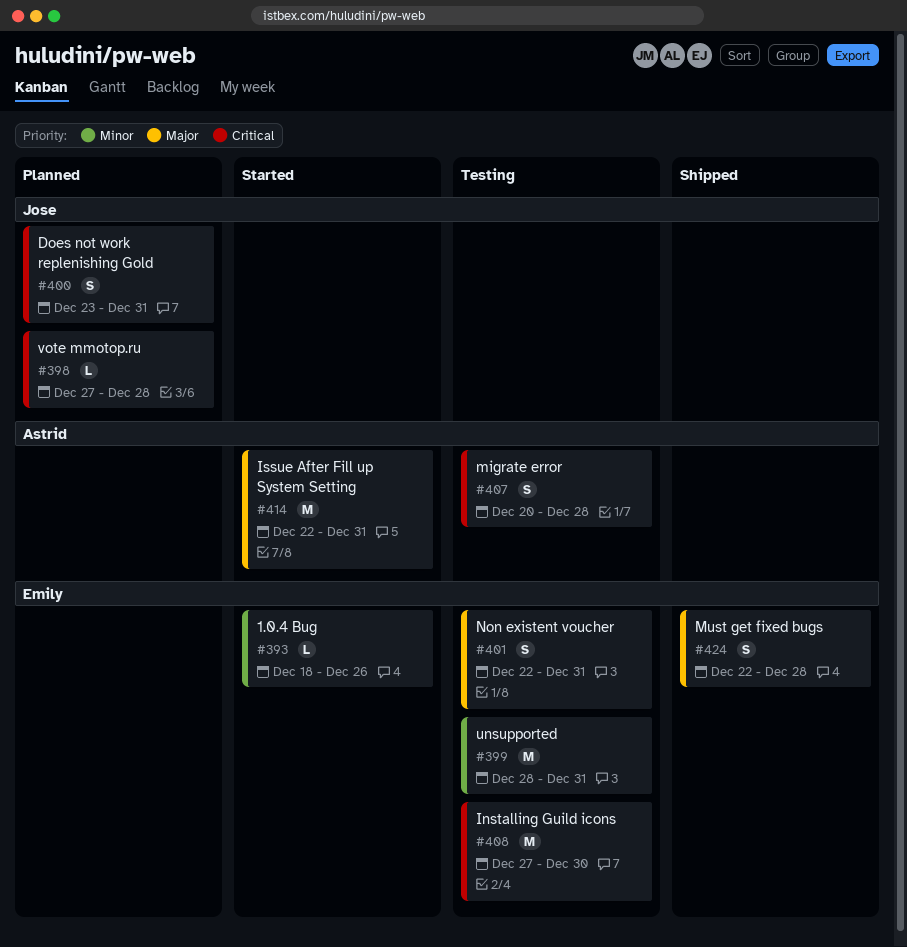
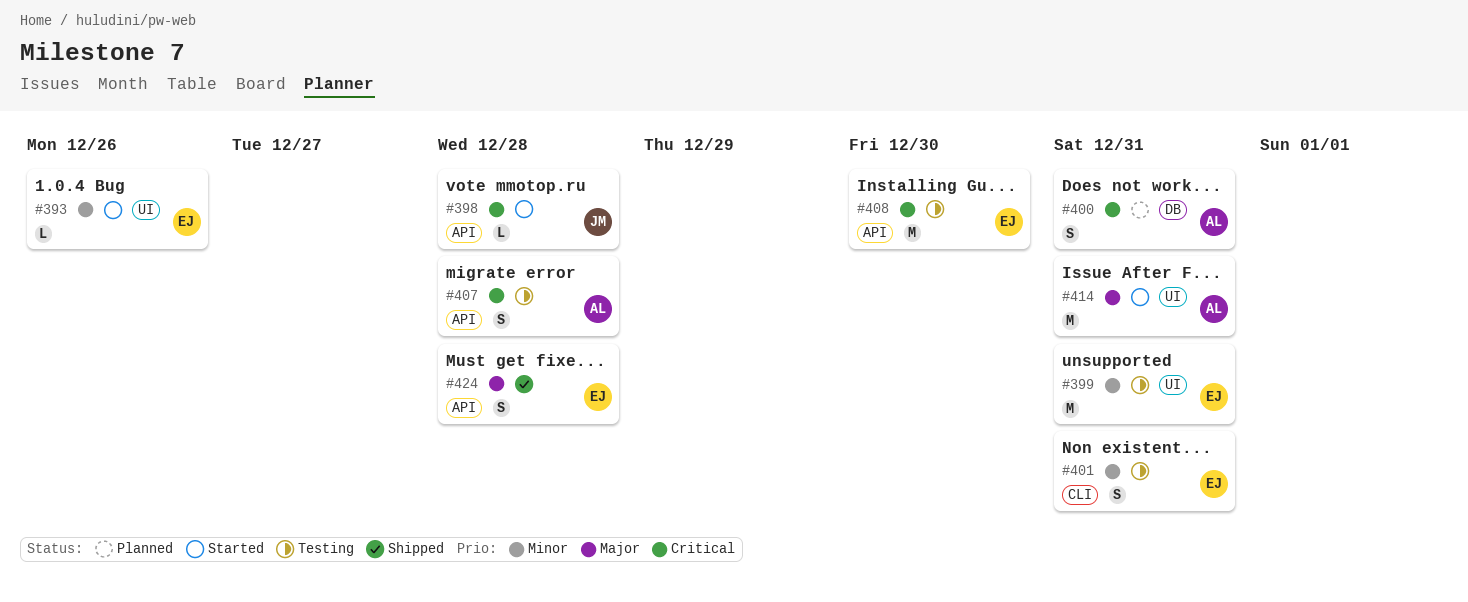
#398, status: Planned -> Started
#400, owner: Jose -> Astrid
#401, priority: Major -> Minor

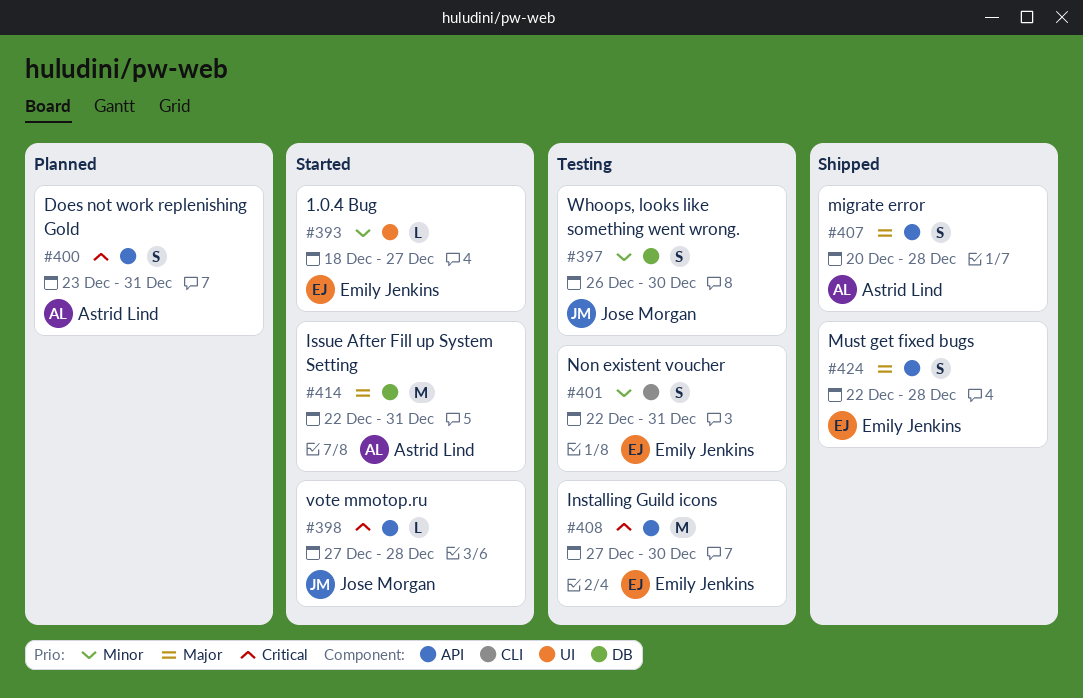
#393, due: Dec 26 -> Dec 27
#397: none -> present
#399: present -> none
#400, label: DB -> API
#407, status: Testing -> Shipped
#407, priority: Critical -> Major
#414, label: UI -> DB

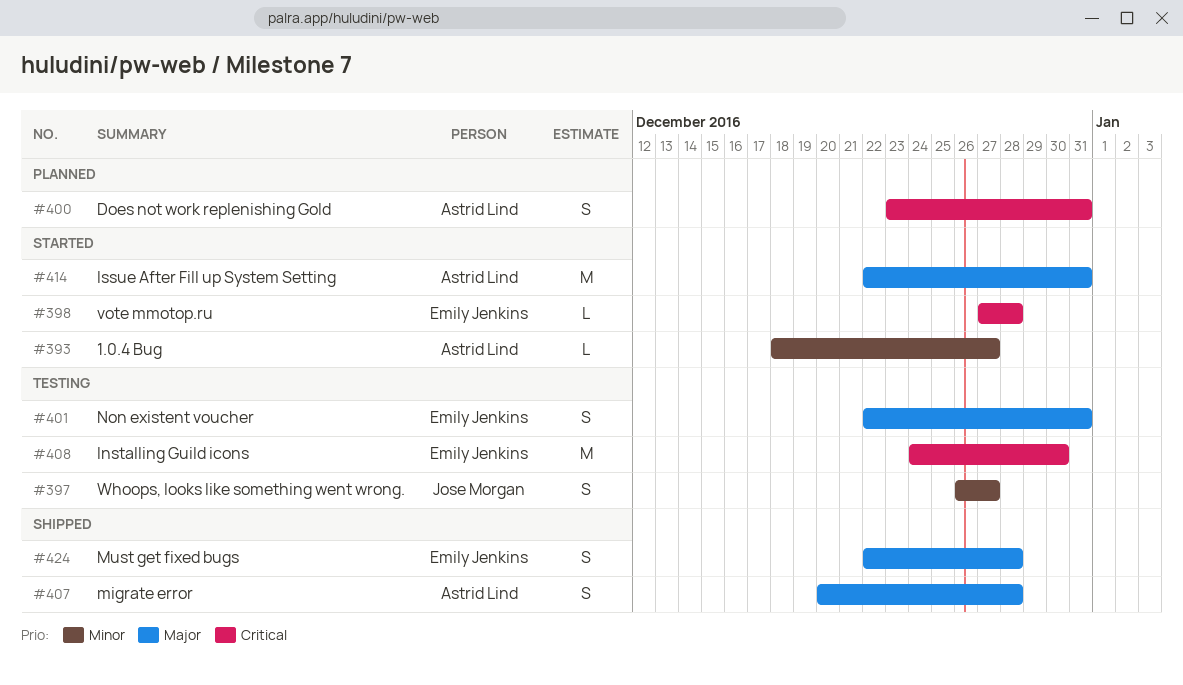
#393, owner: Emily Jenkins -> Astrid Lind
#397, due: Dec 30 -> Dec 27
#398, owner: Jose Morgan -> Emily Jenkins
#401, priority: Minor -> Major
#408, start: Dec 27 -> Dec 24

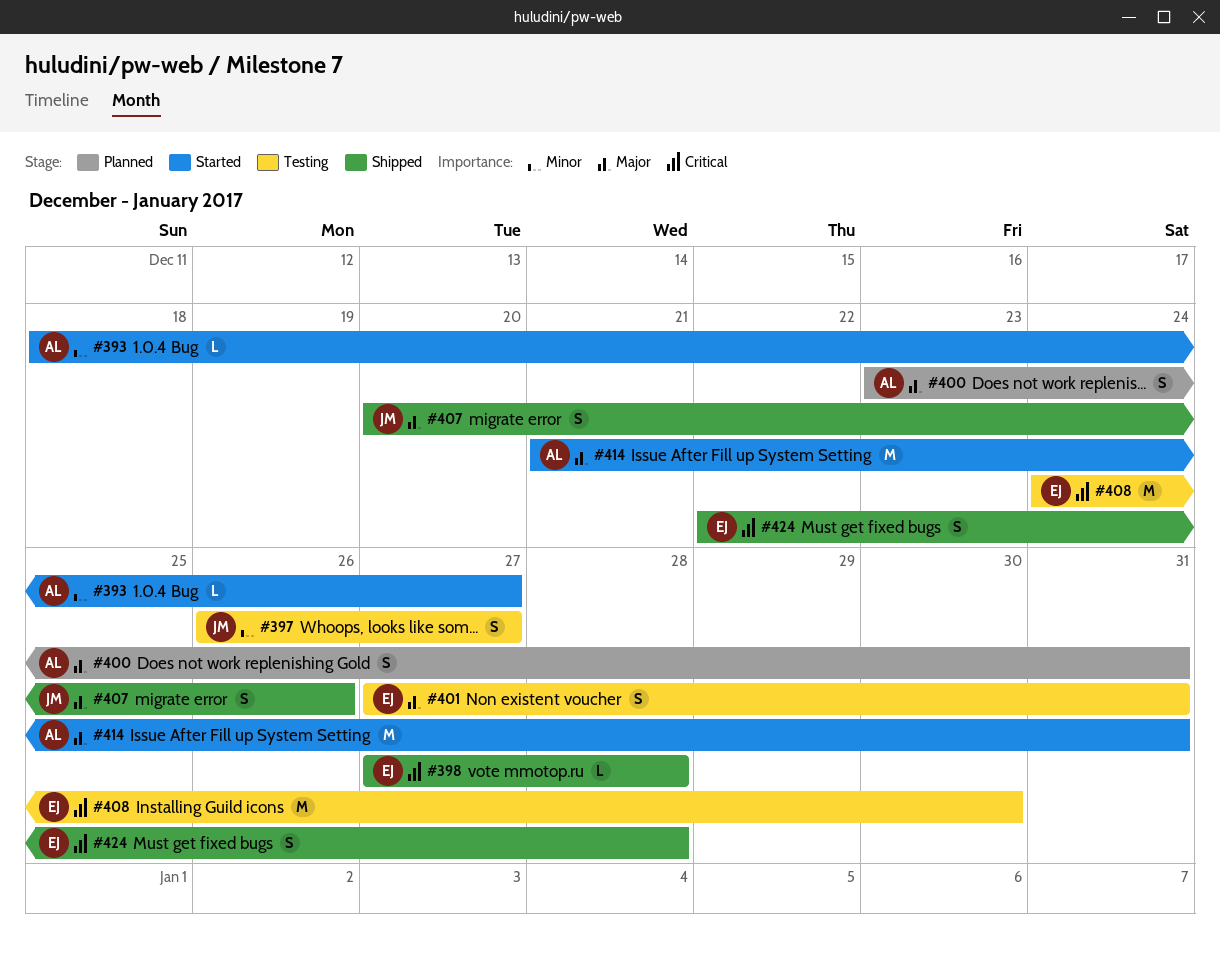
#398, status: Started -> Shipped
#400, priority: Critical -> Major
#401, start: Dec 22 -> Dec 27
#407, owner: Astrid Lind -> Jose Morgan
#407, due: Dec 28 -> Dec 26
#414, start: Dec 22 -> Dec 21
#424, priority: Major -> Critical

